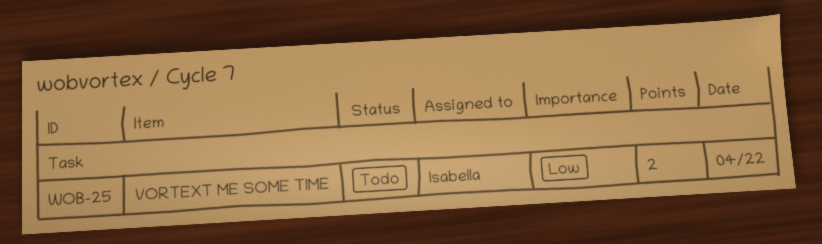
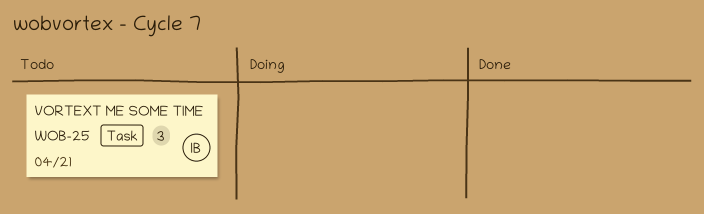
WOB-25, estimate: 2 -> 3
WOB-25, day: Apr 22 -> Apr 21

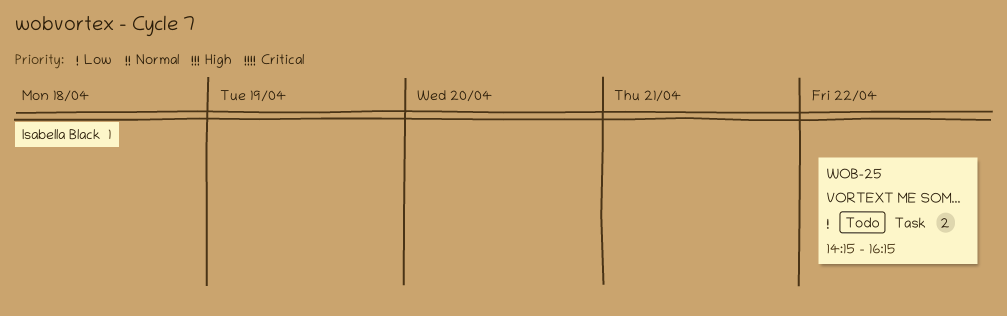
WOB-25, estimate: 3 -> 2
WOB-25, day: Apr 21 -> Apr 22

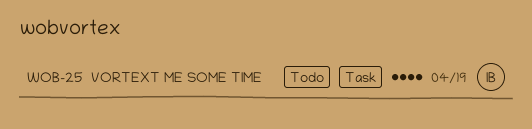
WOB-25, estimate: 2 -> 4
WOB-25, day: Apr 22 -> Apr 19

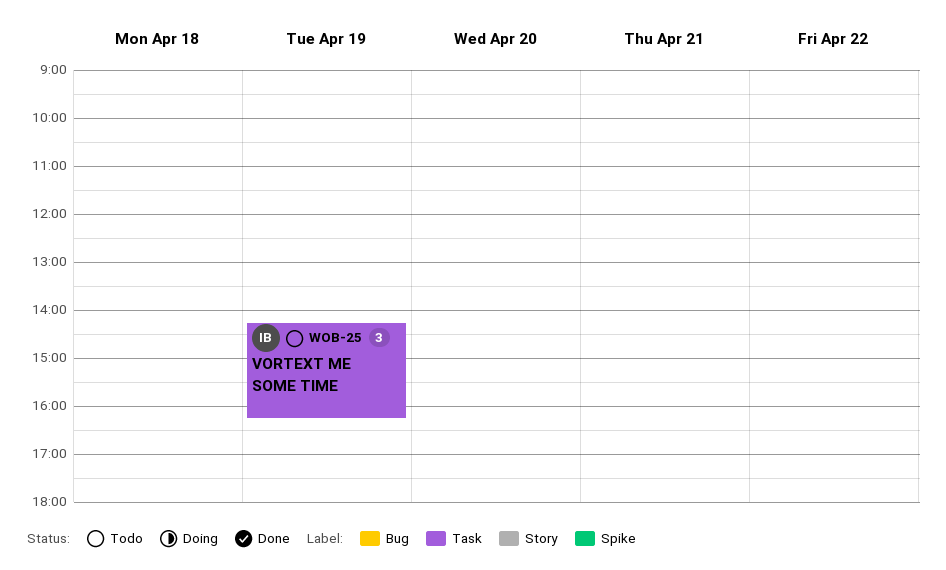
WOB-25, estimate: 4 -> 3

